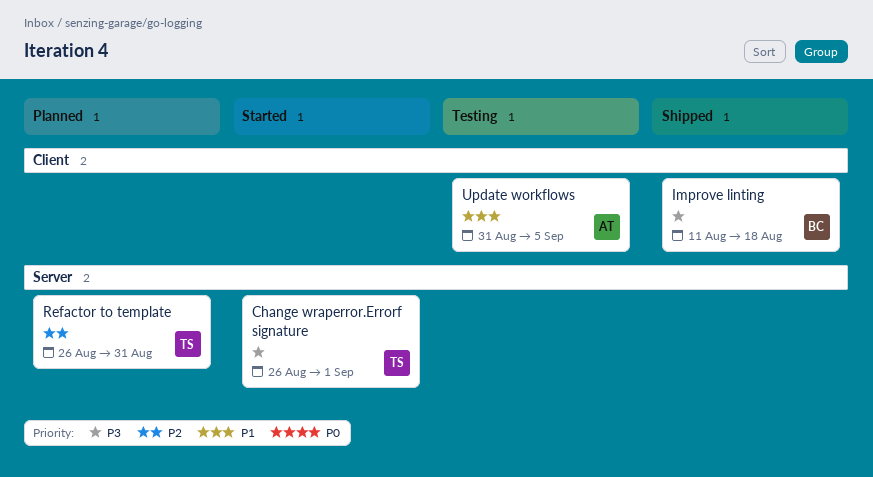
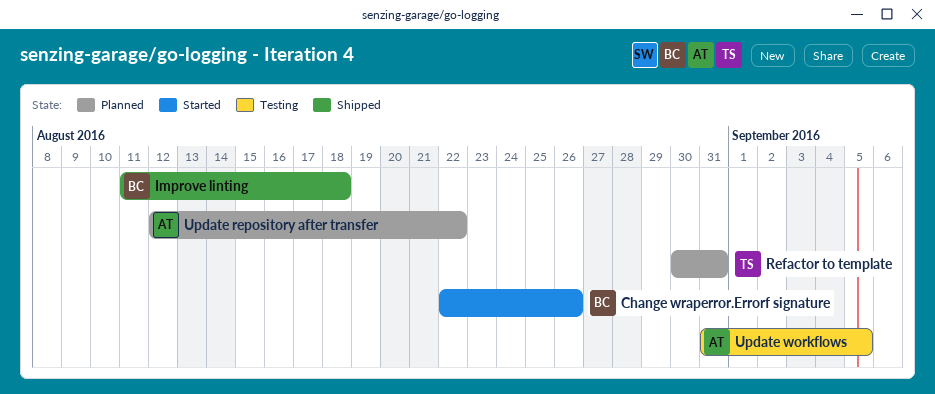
Change wraperror.Errorf signature, owner: TS -> BC
Change wraperror.Errorf signature, start: Aug 26 -> Aug 22
Change wraperror.Errorf signature, due: Sep 1 -> Aug 26
Refactor to template, start: Aug 26 -> Aug 30
Update repository after transfer: none -> present

